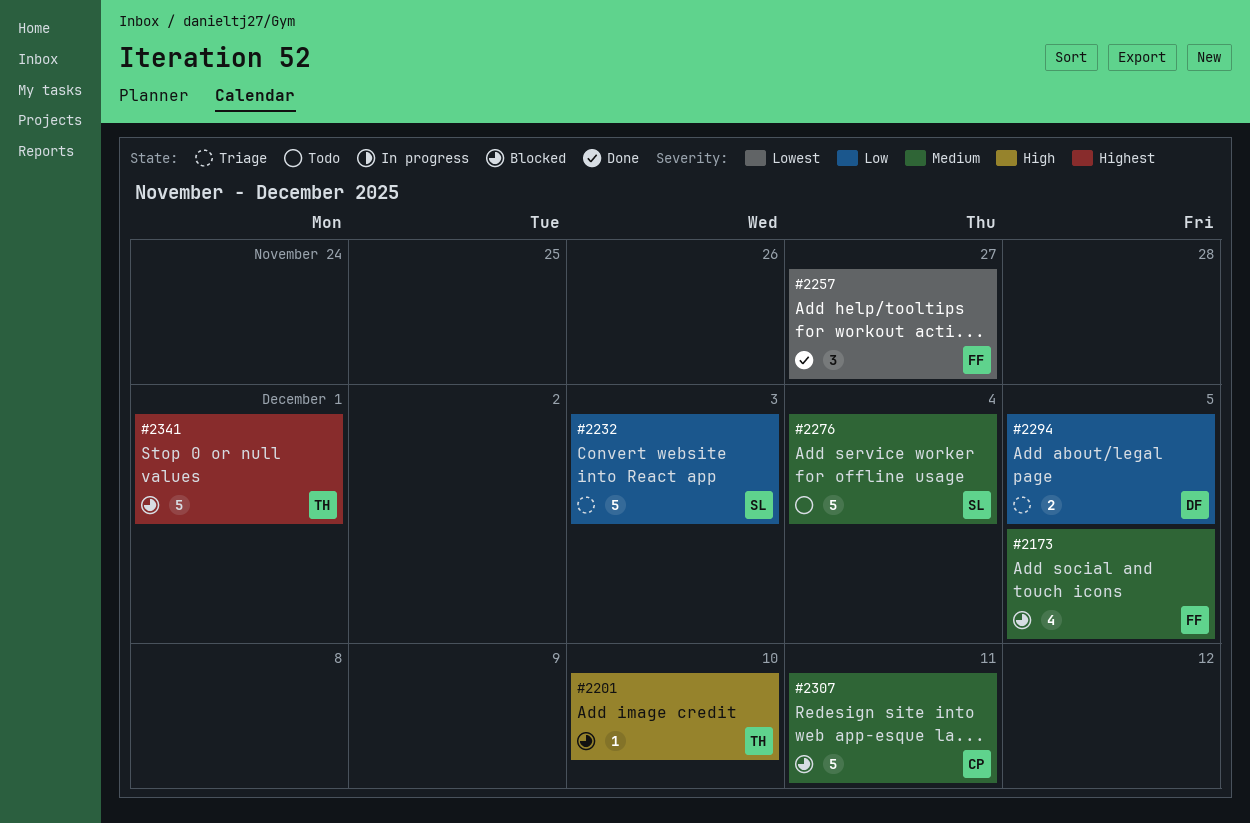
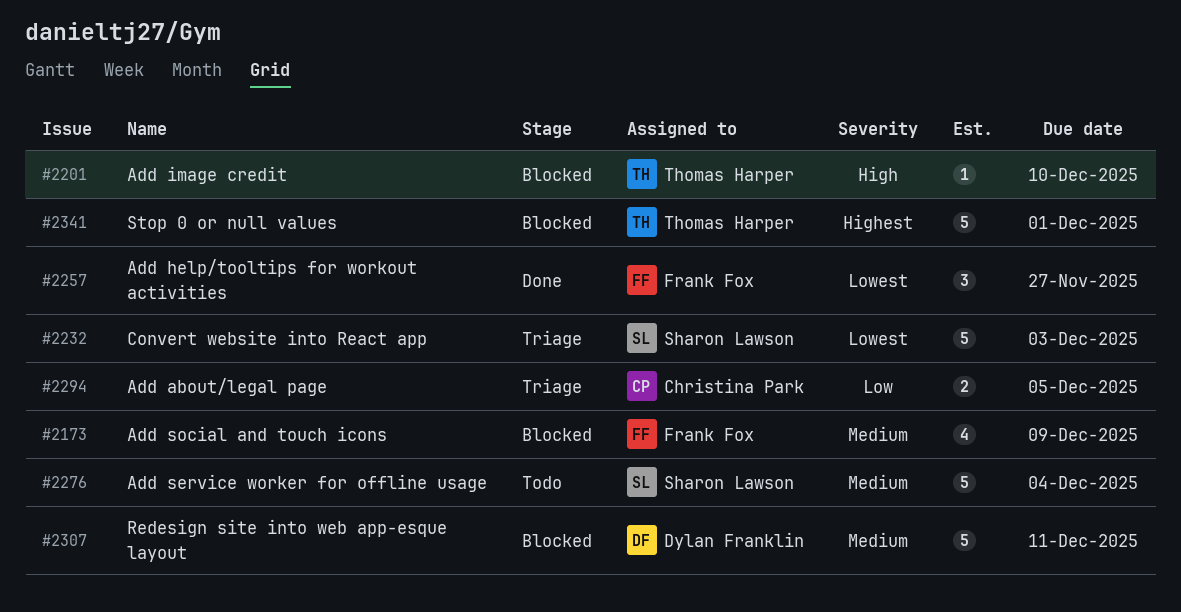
#2173, due: Dec 5 -> Dec 9
#2232, priority: Low -> Lowest
#2294, owner: Dylan Franklin -> Christina Park
#2307, owner: Christina Park -> Dylan Franklin

